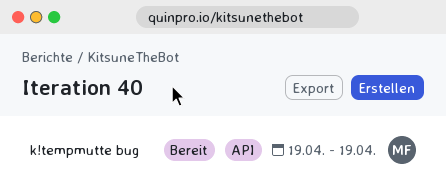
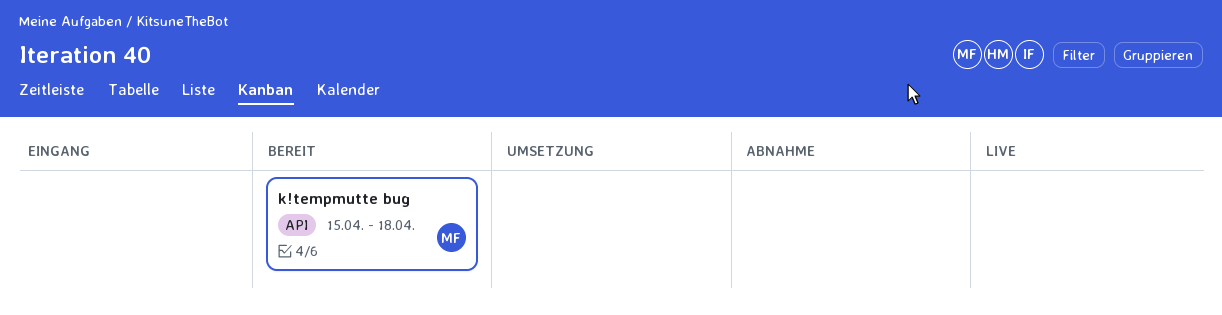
k!tempmutte bug, start: Apr 19 -> Apr 15
k!tempmutte bug, due: Apr 19 -> Apr 18

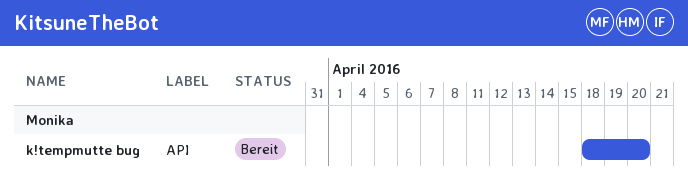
k!tempmutte bug, start: Apr 15 -> Apr 18
k!tempmutte bug, due: Apr 18 -> Apr 20

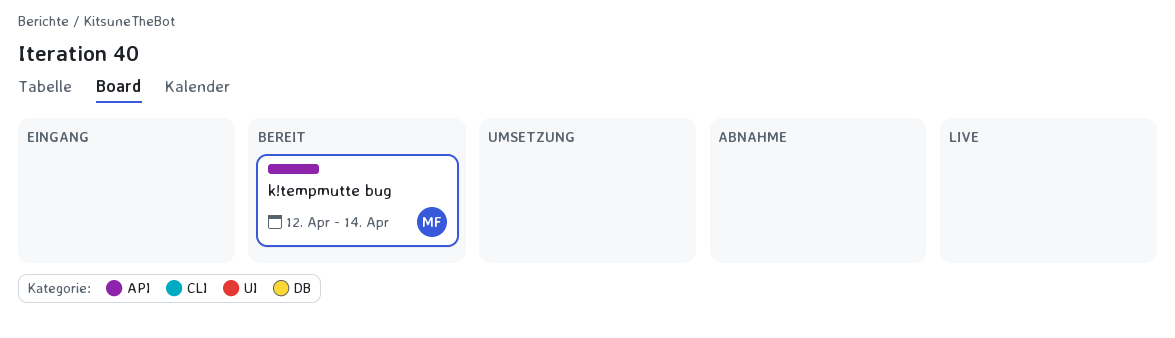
k!tempmutte bug, start: Apr 18 -> Apr 12
k!tempmutte bug, due: Apr 20 -> Apr 14

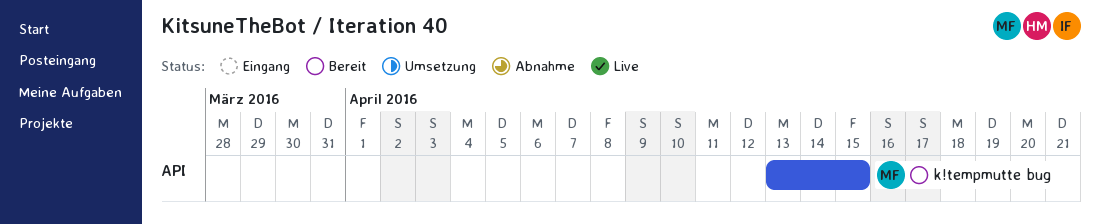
k!tempmutte bug, start: Apr 12 -> Apr 13
k!tempmutte bug, due: Apr 14 -> Apr 15

